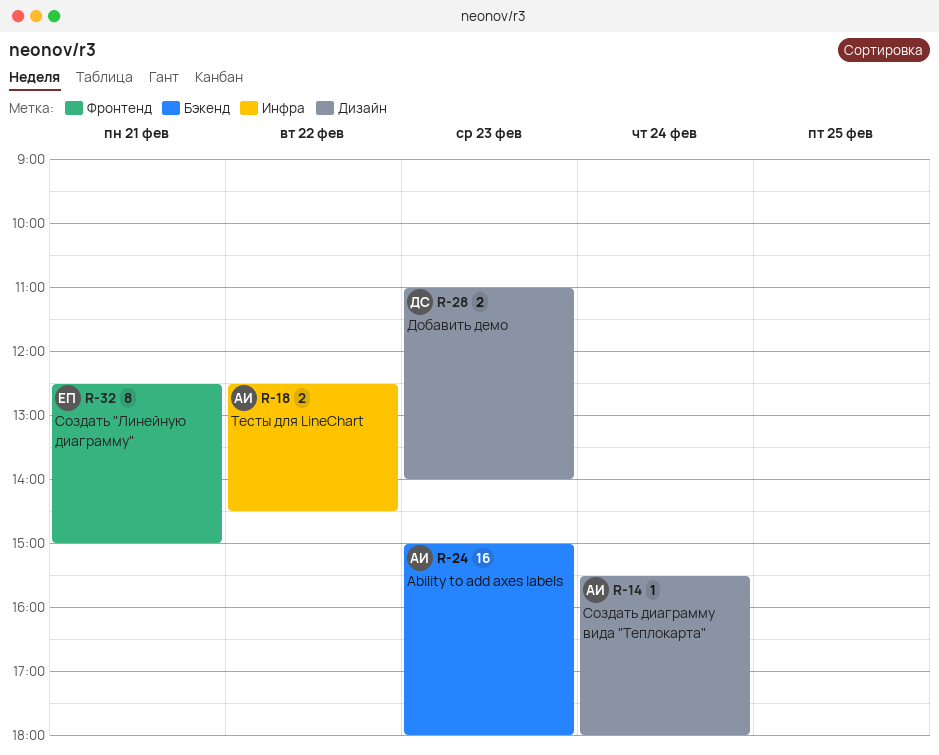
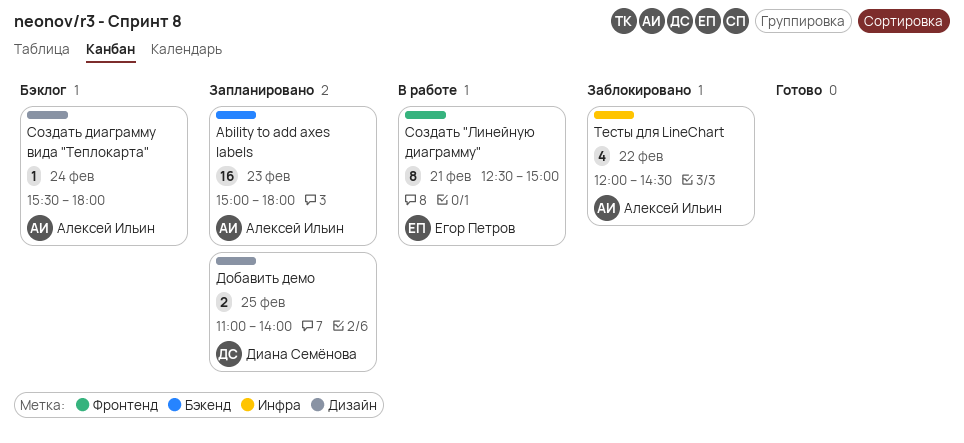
Добавить демо, day: Feb 23 -> Feb 25
Тесты для LineChart, estimate: 2 -> 4
Тесты для LineChart, begins: 12:30 -> 12:00

